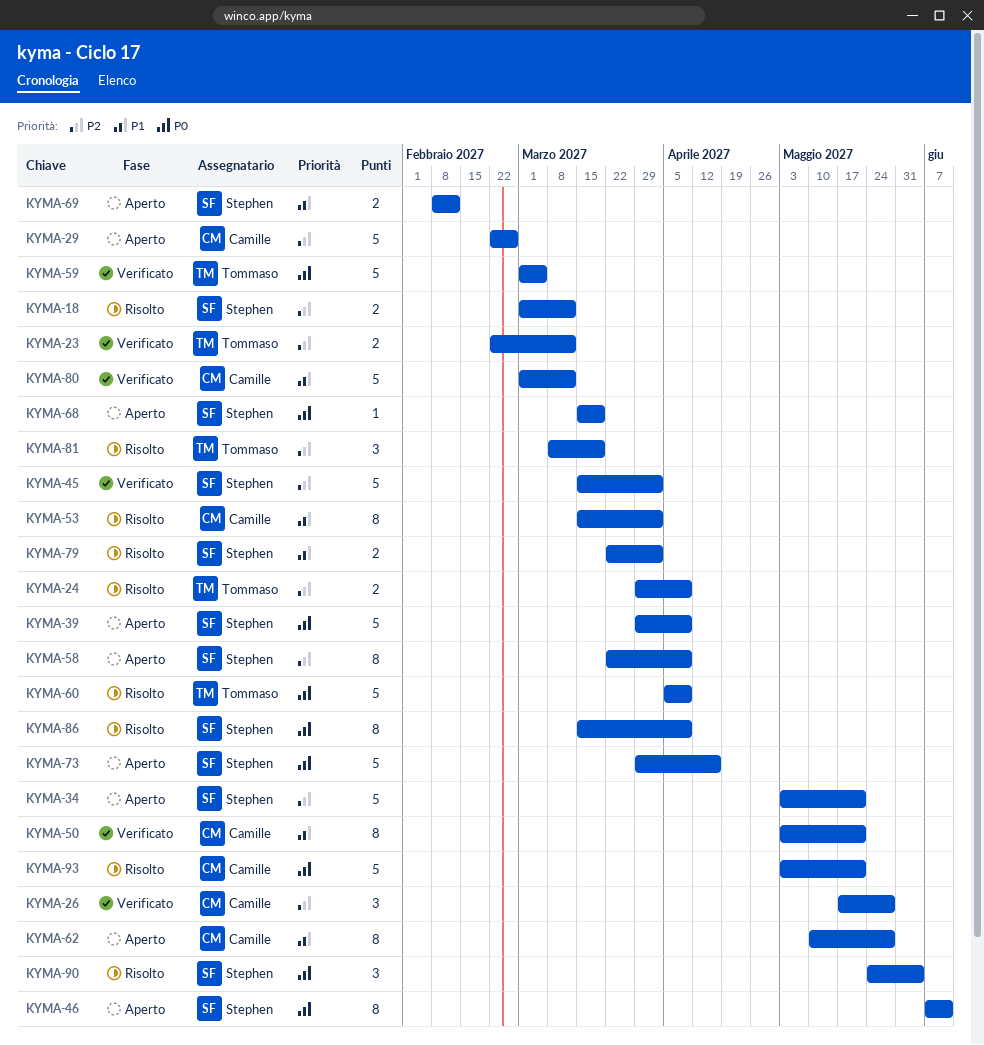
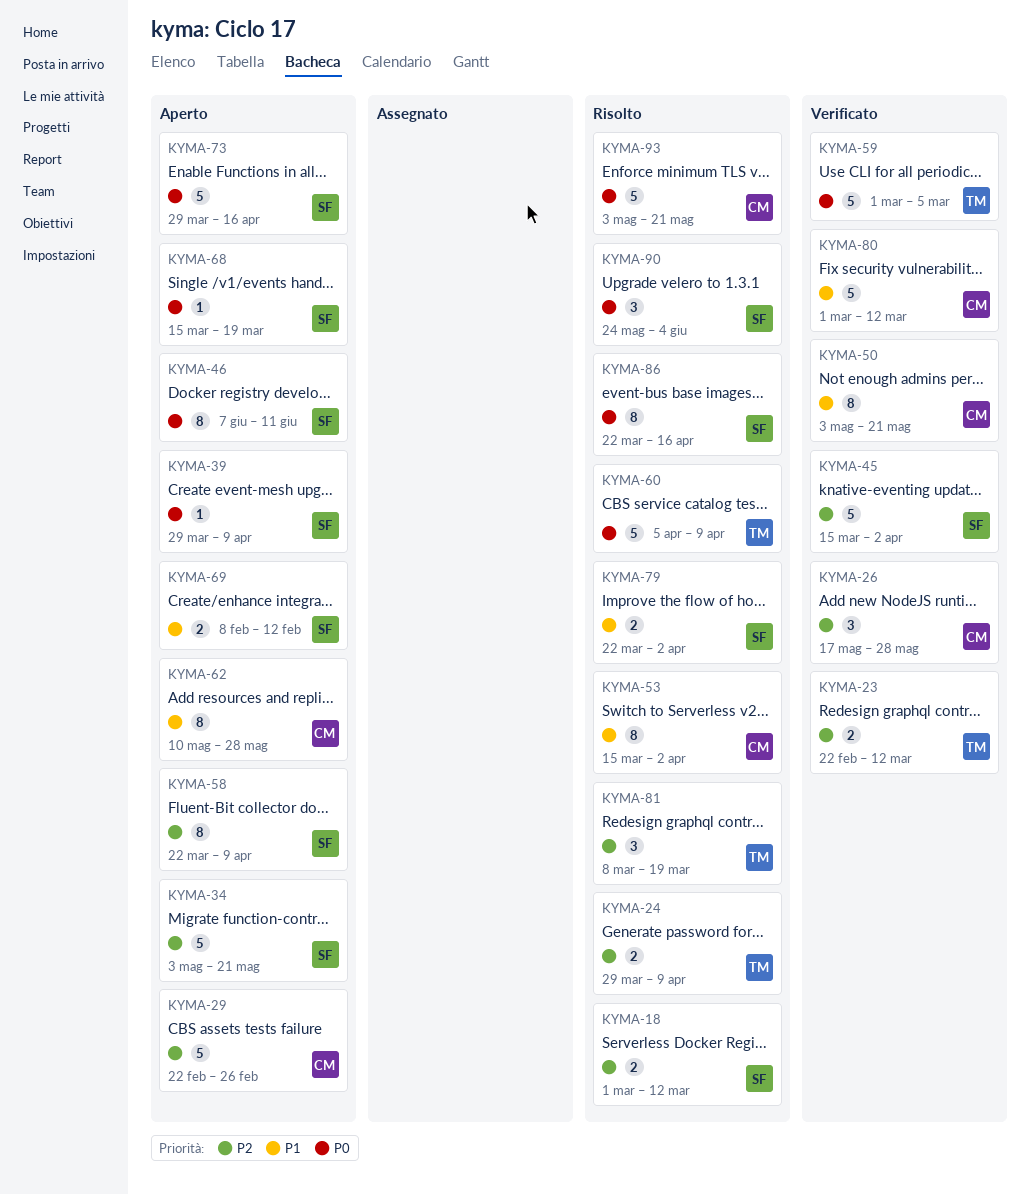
KYMA-39, estimate: 5 -> 1
KYMA-86, start: Mar 15 -> Mar 22
KYMA-86, due: Apr 9 -> Apr 16

